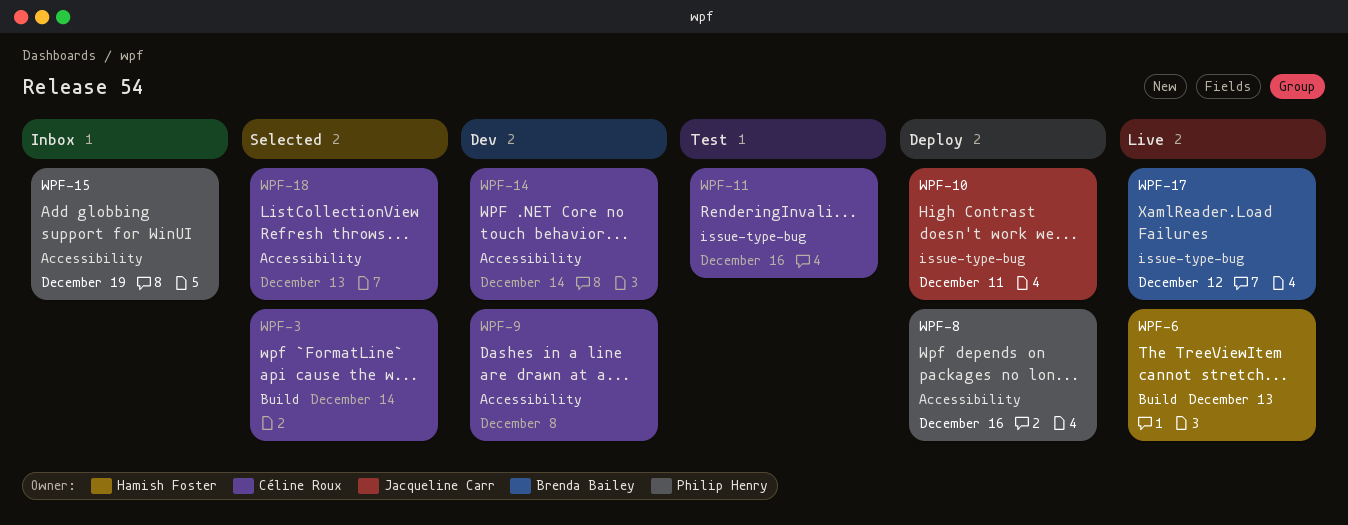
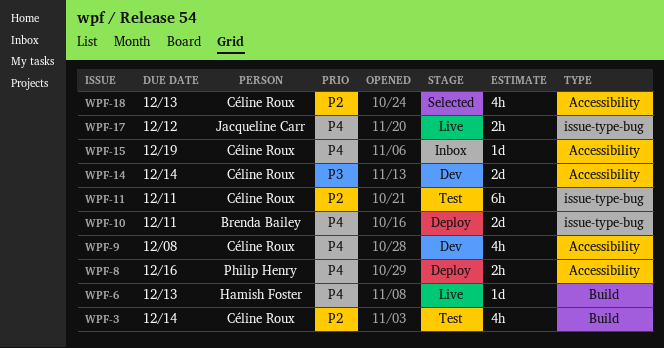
WPF-3, status: Selected -> Test
WPF-10, owner: Jacqueline Carr -> Brenda Bailey
WPF-11, due: Dec 16 -> Dec 11
WPF-15, owner: Philip Henry -> Céline Roux
WPF-17, owner: Brenda Bailey -> Jacqueline Carr

